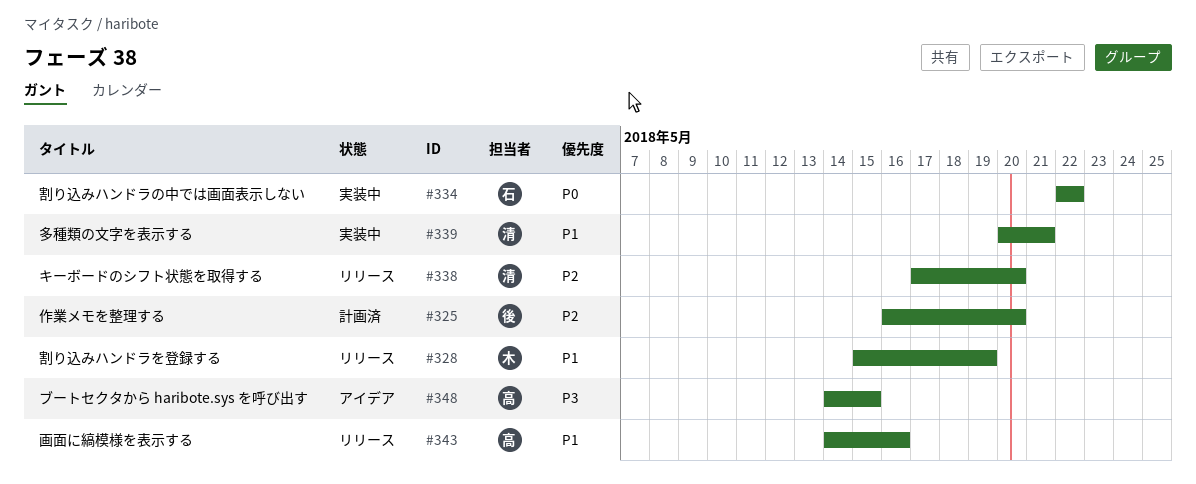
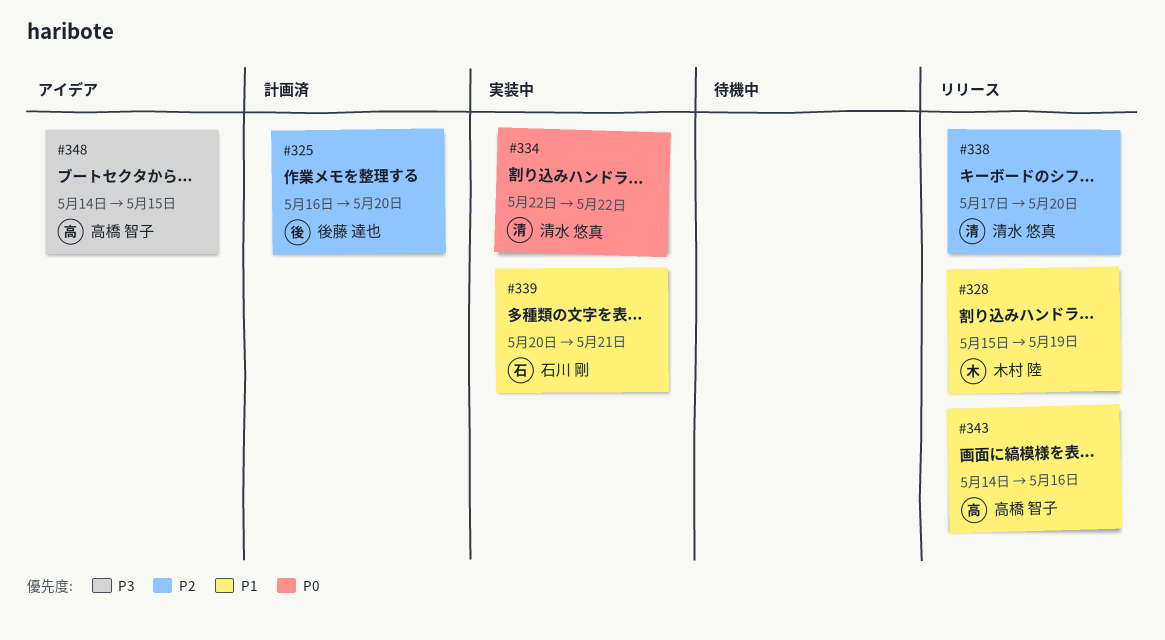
#334, owner: 石川 剛 -> 清水 悠真
#339, owner: 清水 悠真 -> 石川 剛

